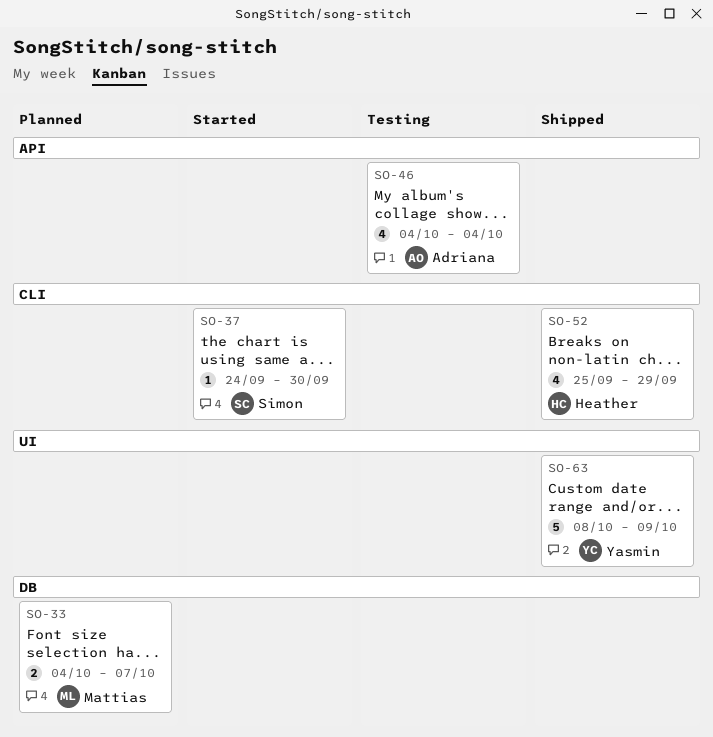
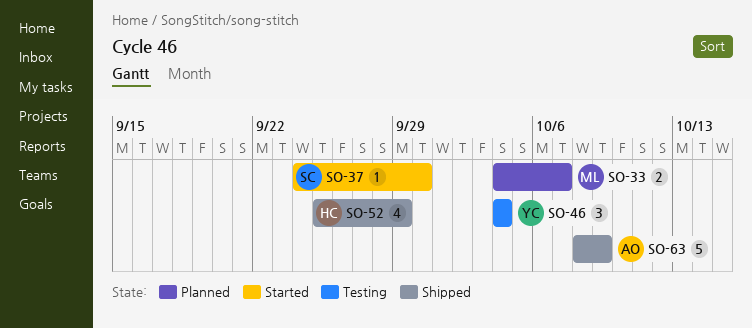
SO-46, owner: Adriana -> Yasmin
SO-46, estimate: 4 -> 3
SO-63, owner: Yasmin -> Adriana

